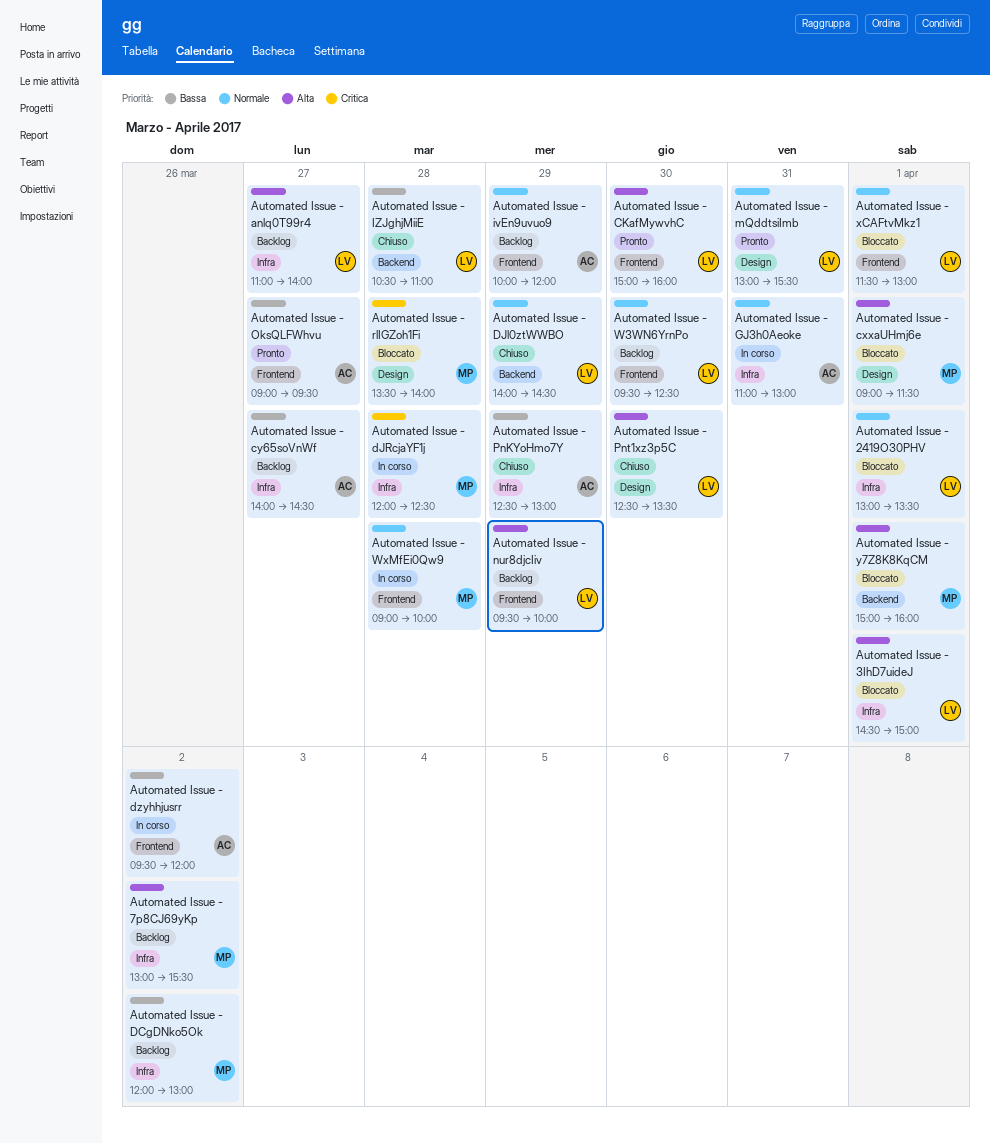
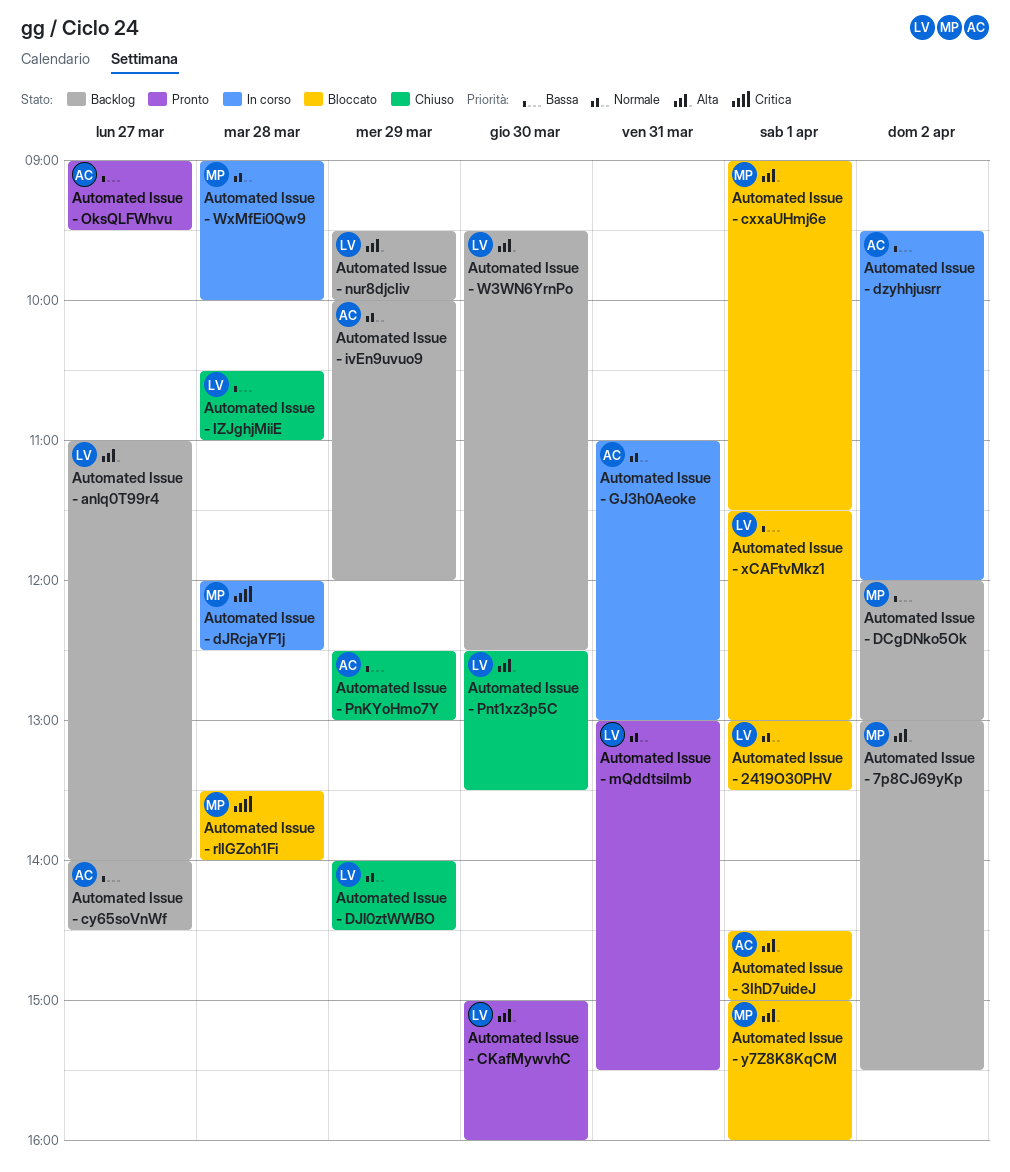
Automated Issue - 3IhD7uideJ, owner: LV -> AC
Automated Issue - W3WN6YrnPo, priority: Normale -> Alta
Automated Issue - xCAFtvMkz1, priority: Normale -> Bassa

